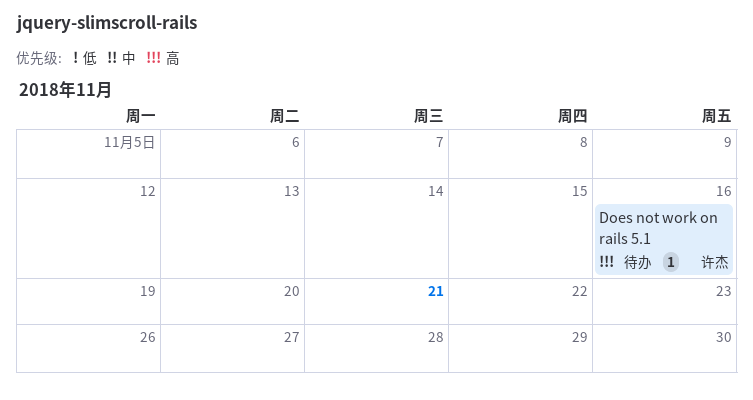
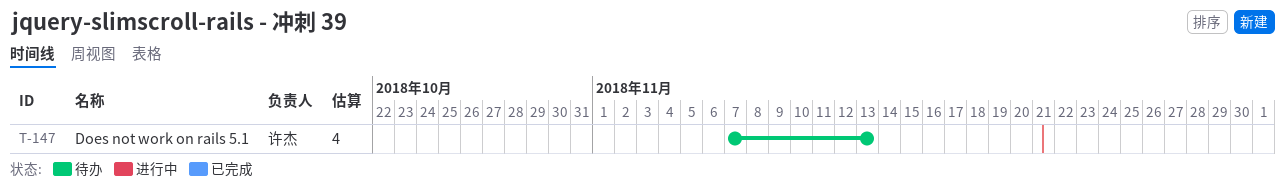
Does not work on rails 5.1, estimate: 1 -> 4
Does not work on rails 5.1, due: Nov 16 -> Nov 13

